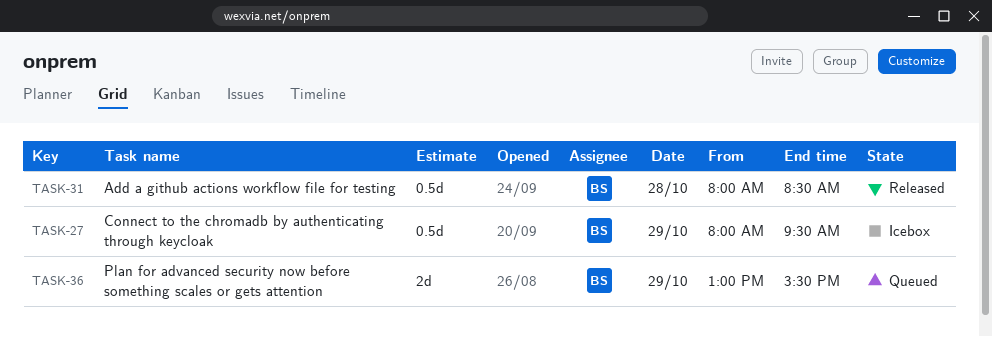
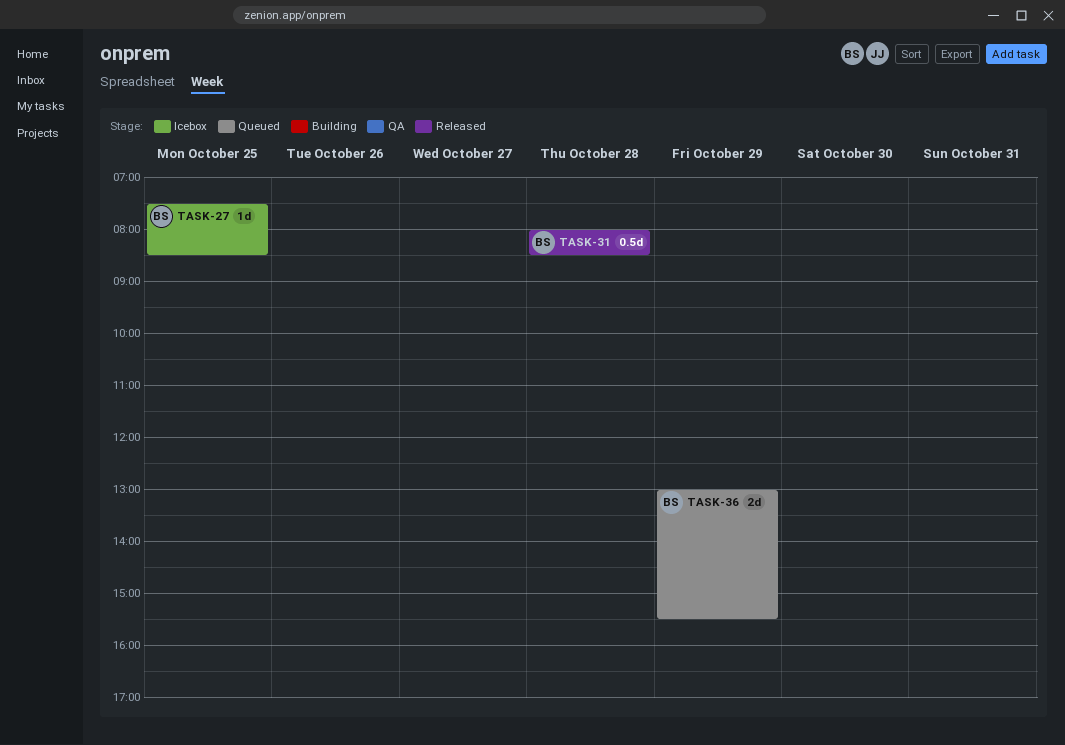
TASK-27, estimate: 0.5d -> 1d
TASK-27, day: Oct 29 -> Oct 25
TASK-27, begins: 08:00 -> 07:30
TASK-27, ends: 09:30 -> 08:30

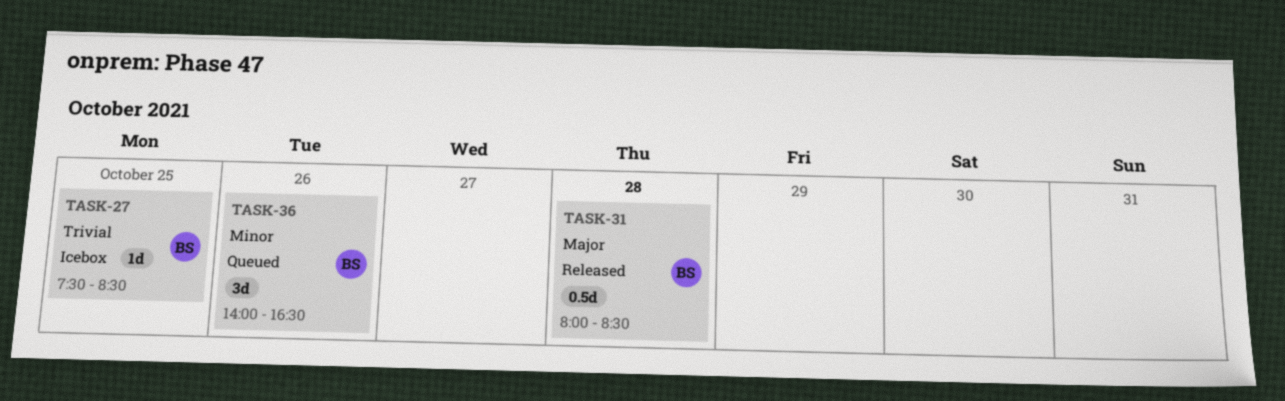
TASK-36, estimate: 2d -> 3d
TASK-36, day: Oct 29 -> Oct 26
TASK-36, begins: 13:00 -> 14:00
TASK-36, ends: 15:30 -> 16:30

